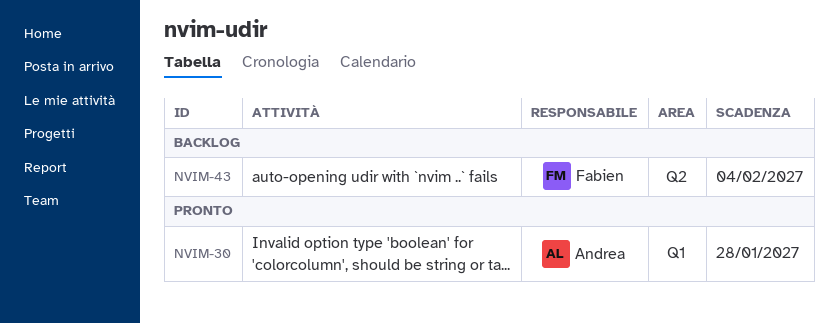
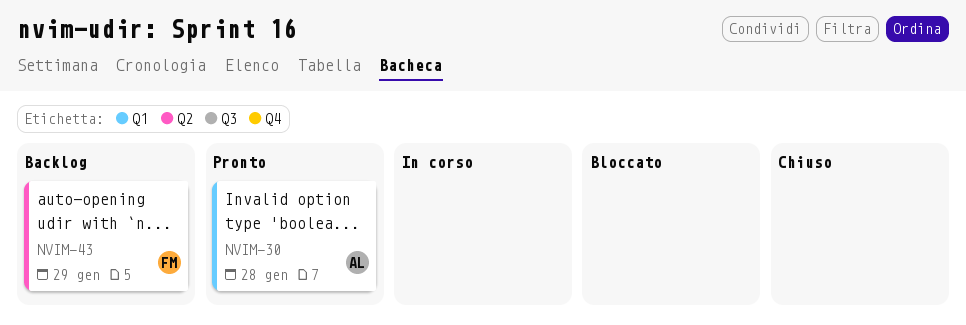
NVIM-43, due: Feb 4 -> Jan 29

